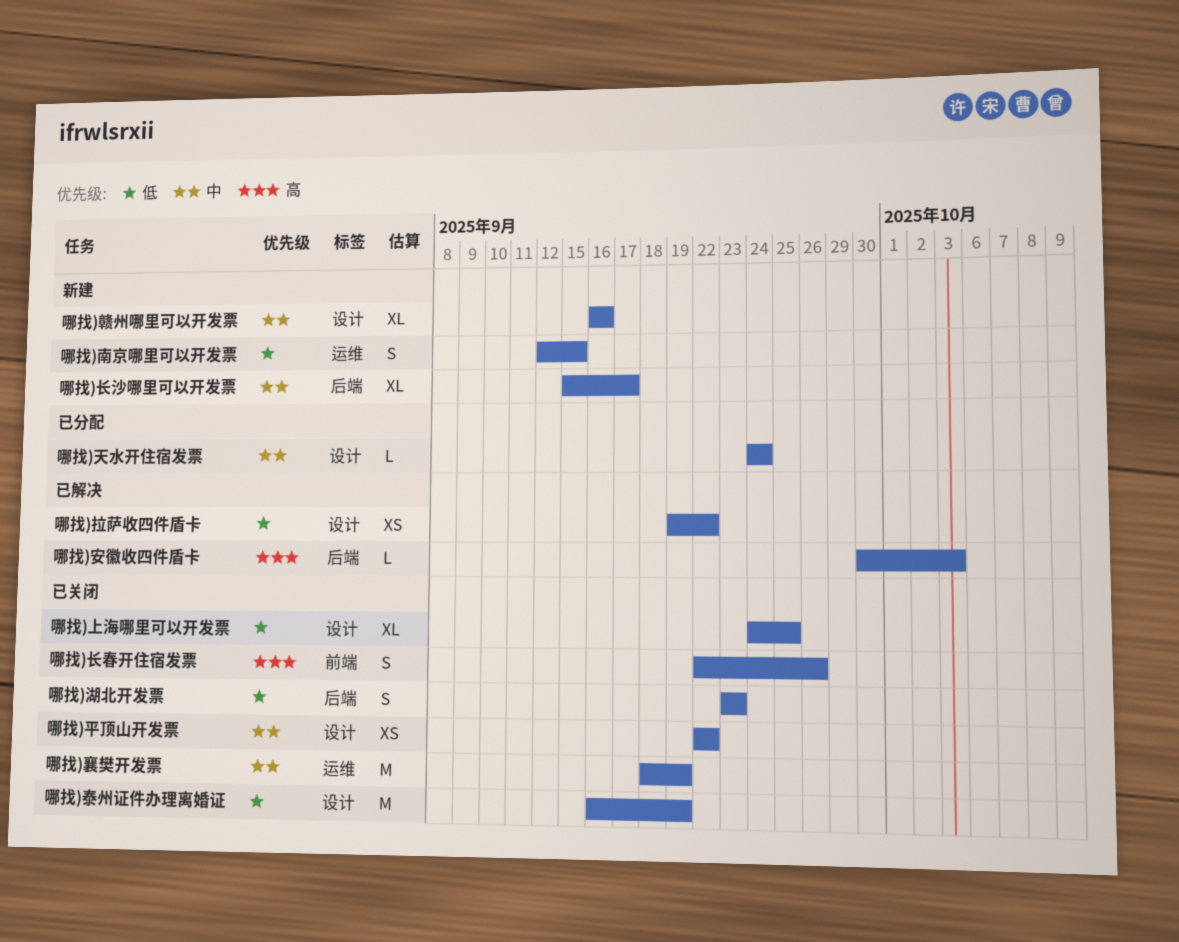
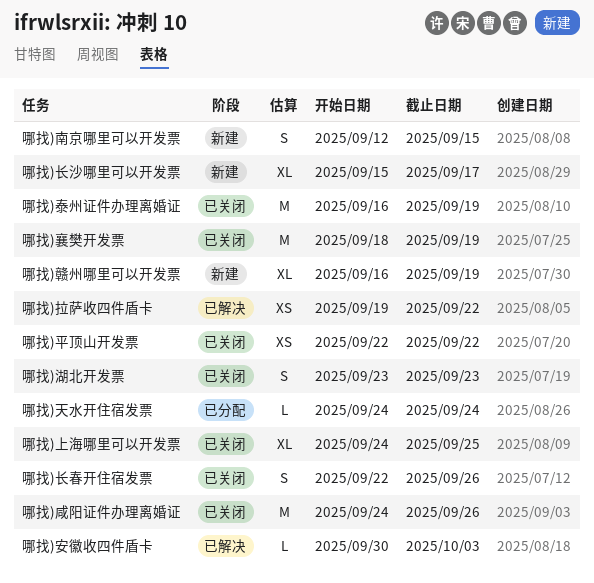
哪找)咸阳证件办理离婚证: none -> present
哪找)赣州哪里可以开发票, due: Sep 16 -> Sep 19

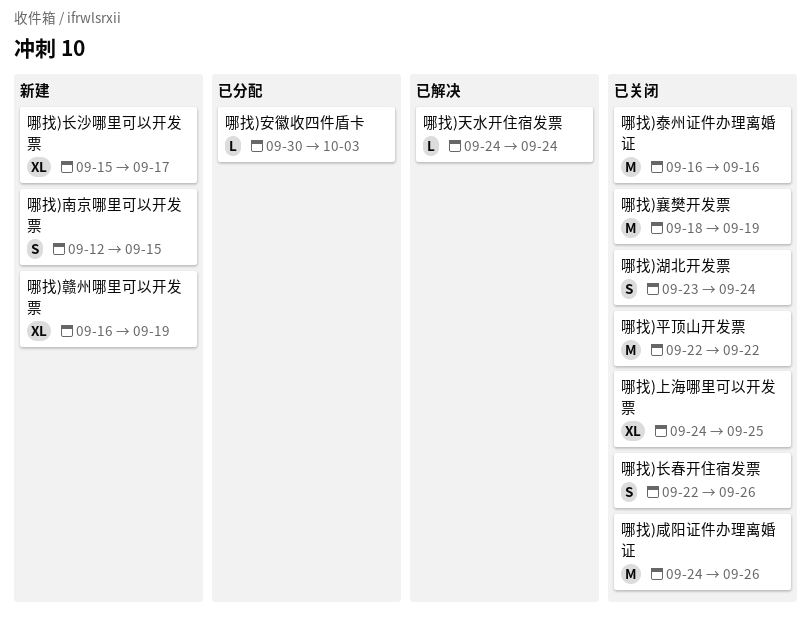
哪找)天水开住宿发票, status: 已分配 -> 已解决
哪找)安徽收四件盾卡, status: 已解决 -> 已分配
哪找)平顶山开发票, estimate: XS -> M
哪找)拉萨收四件盾卡: present -> none
哪找)泰州证件办理离婚证, due: Sep 19 -> Sep 16
哪找)湖北开发票, due: Sep 23 -> Sep 24

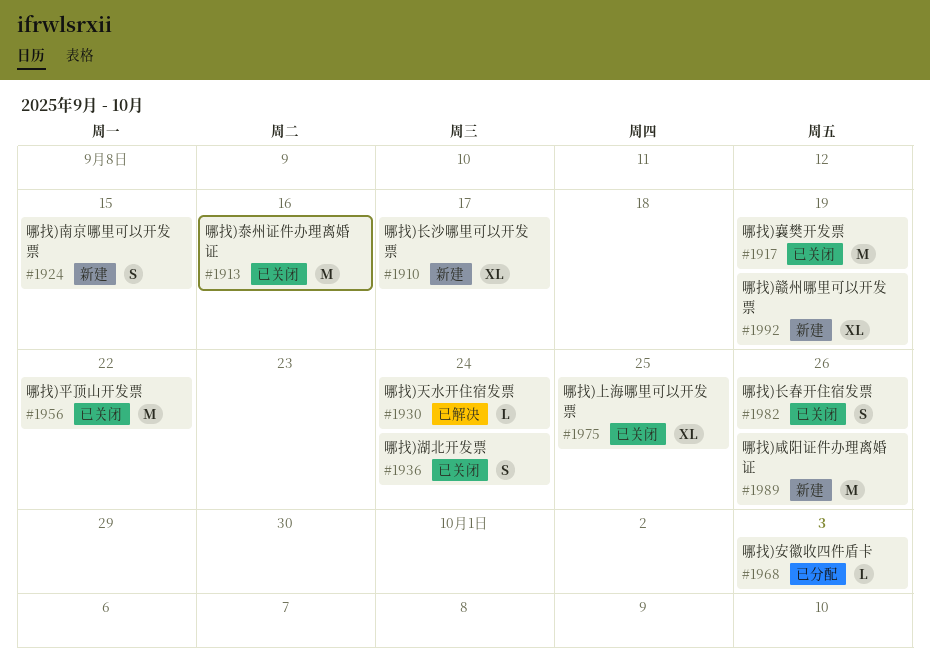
哪找)咸阳证件办理离婚证, status: 已关闭 -> 新建

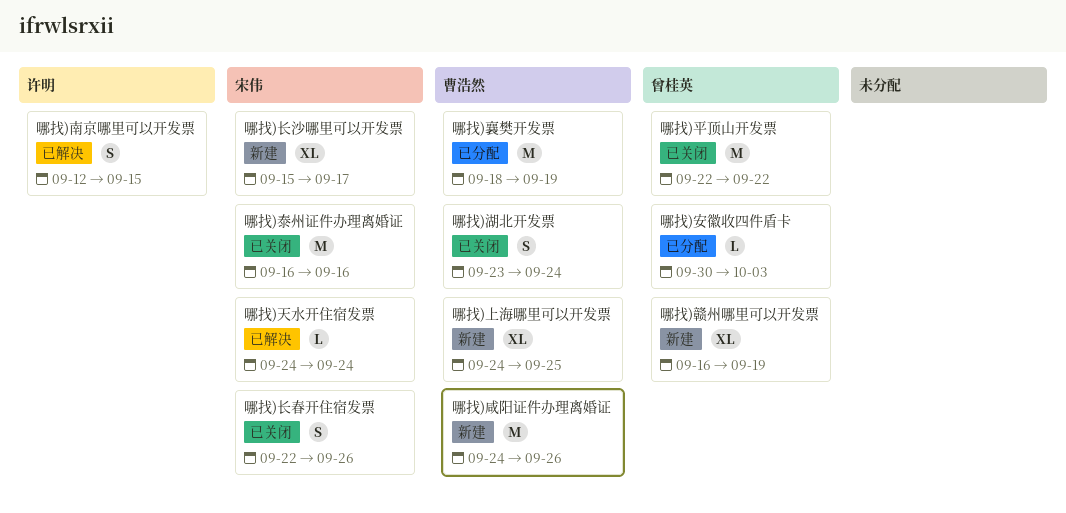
哪找)上海哪里可以开发票, status: 已关闭 -> 新建
哪找)南京哪里可以开发票, status: 新建 -> 已解决
哪找)襄樊开发票, status: 已关闭 -> 已分配

